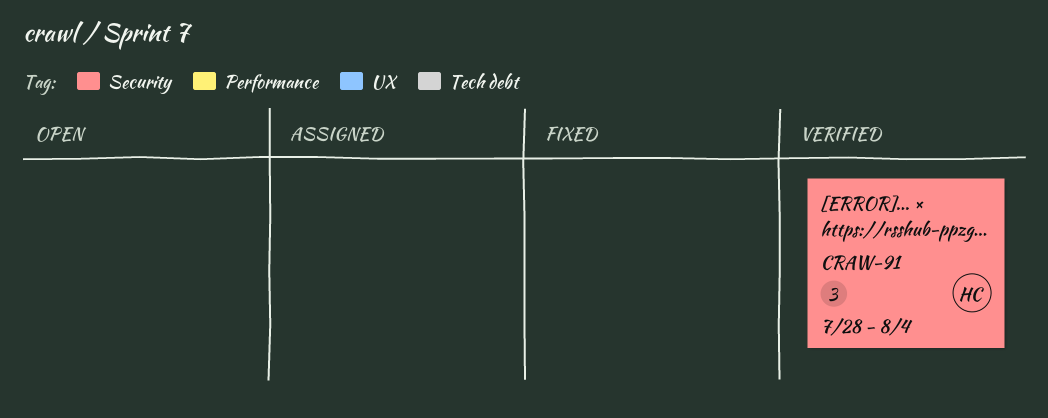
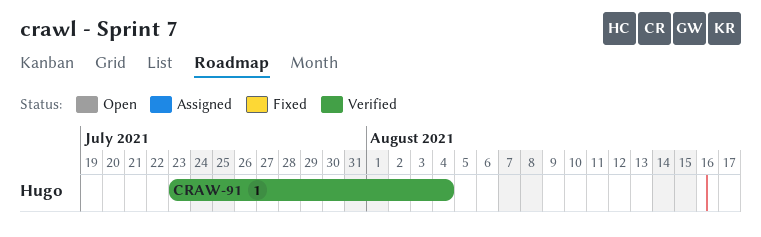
CRAW-91, estimate: 3 -> 1
CRAW-91, start: Jul 28 -> Jul 23

